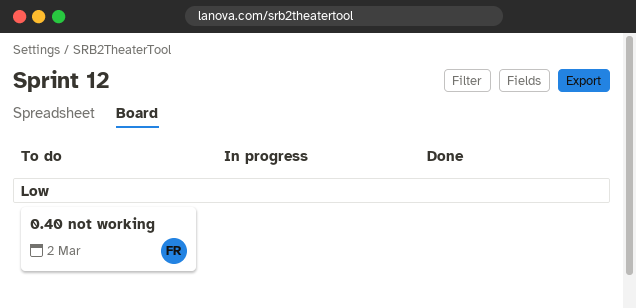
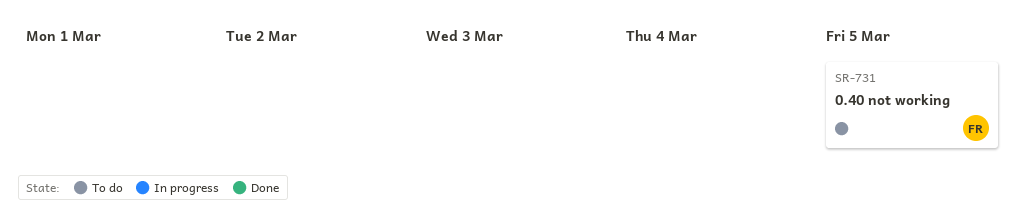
0.40 not working, due: Mar 2 -> Mar 5

